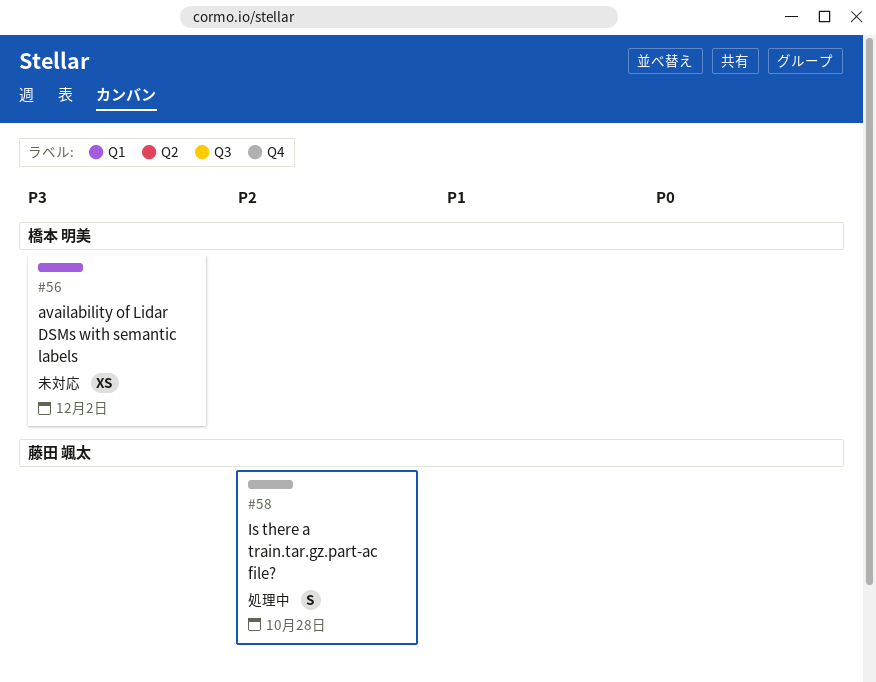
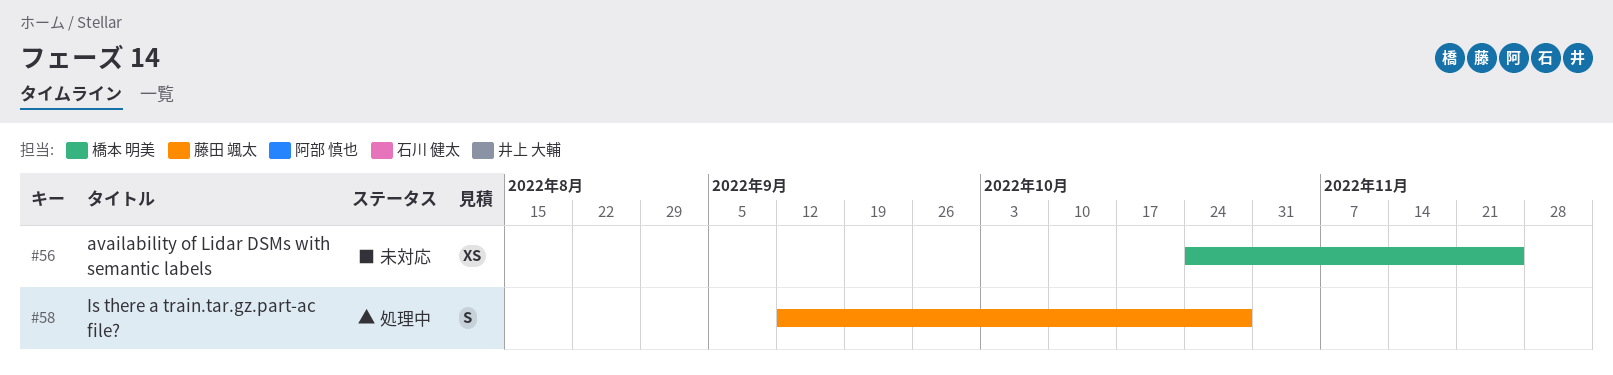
#56, due: Dec 2 -> Nov 25

